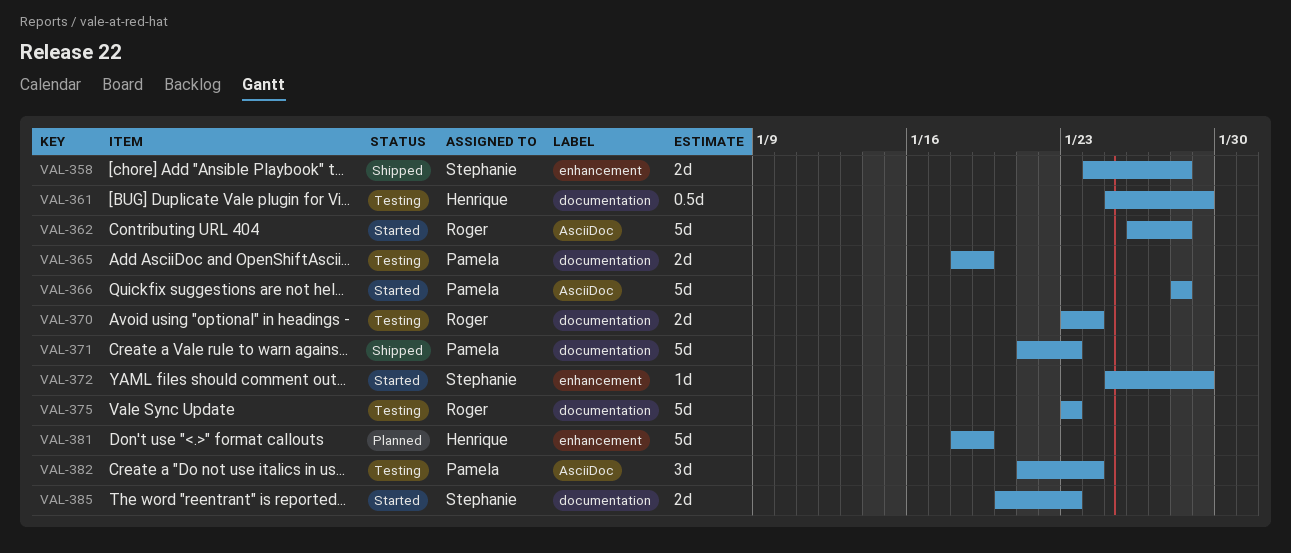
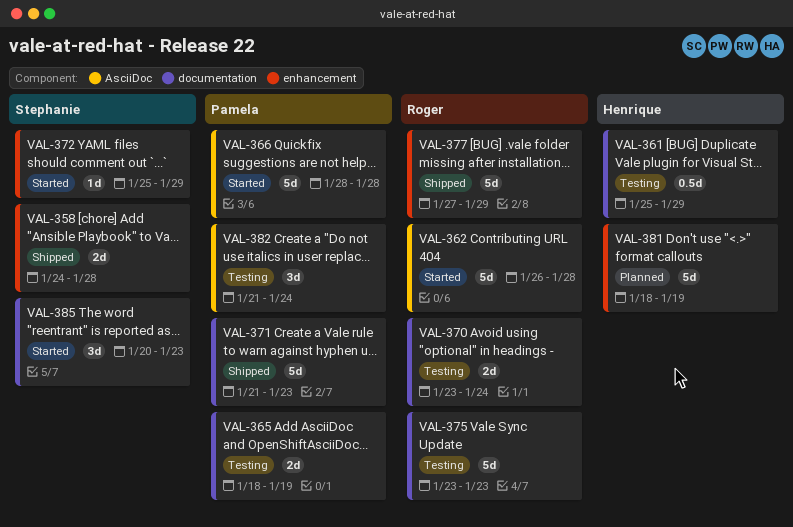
VAL-377: none -> present
VAL-385, estimate: 2d -> 3d

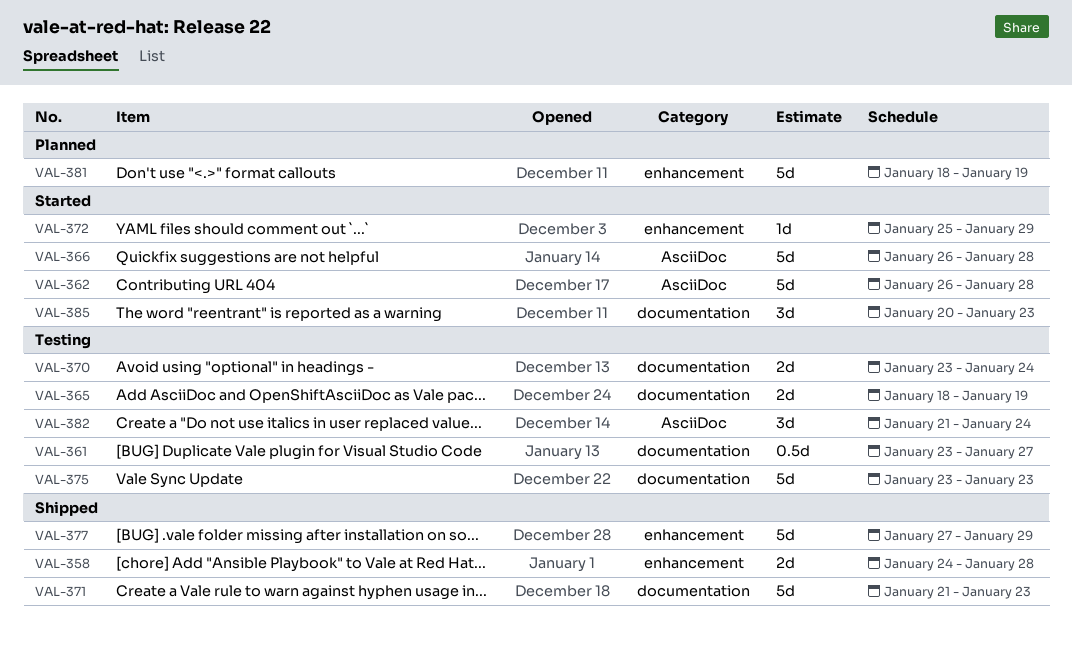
VAL-361, start: Jan 25 -> Jan 23
VAL-361, due: Jan 29 -> Jan 27
VAL-366, start: Jan 28 -> Jan 26

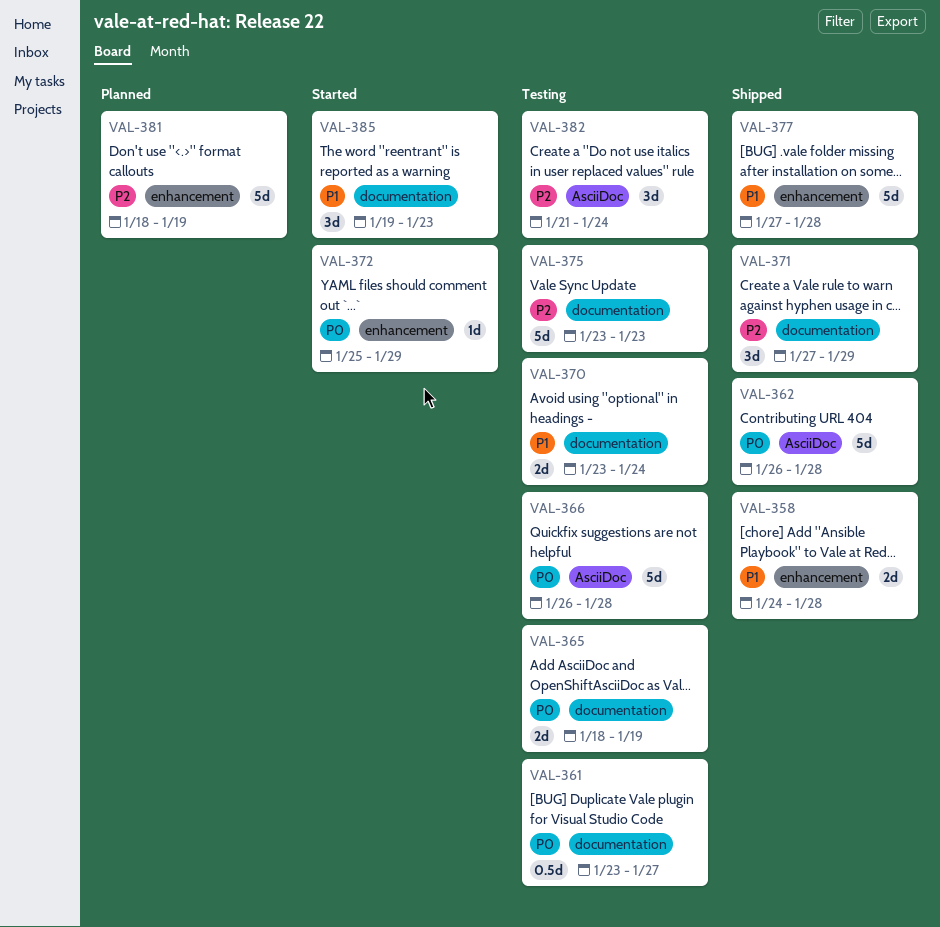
VAL-362, status: Started -> Shipped
VAL-366, status: Started -> Testing
VAL-371, estimate: 5d -> 3d
VAL-371, start: Jan 21 -> Jan 27
VAL-371, due: Jan 23 -> Jan 29
VAL-377, due: Jan 29 -> Jan 28
VAL-385, start: Jan 20 -> Jan 19

